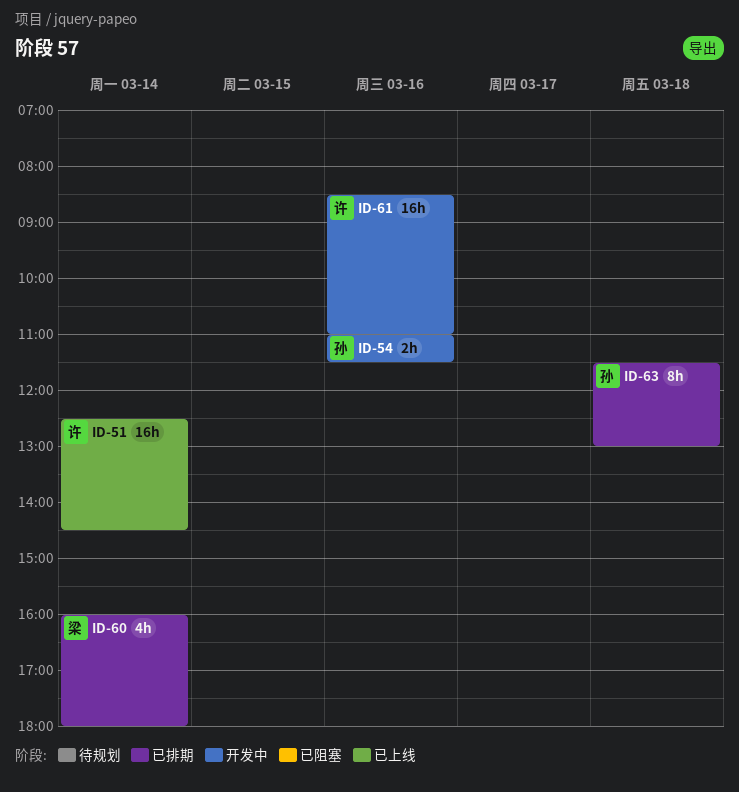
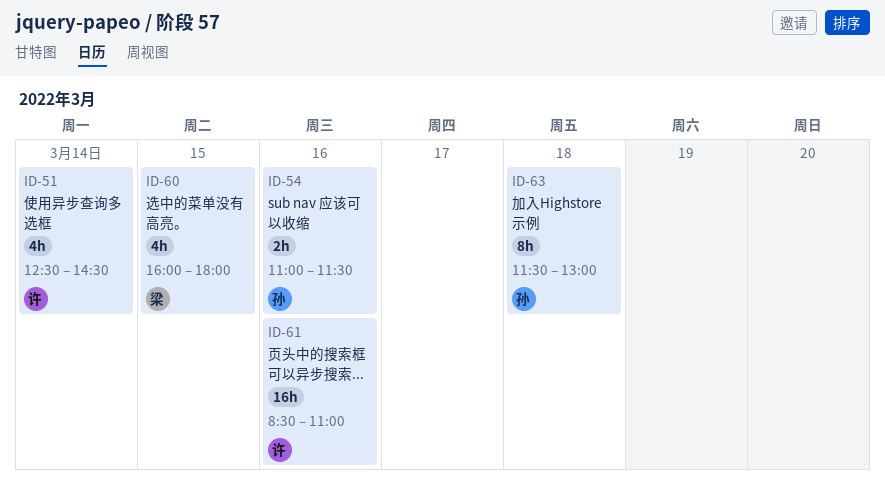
ID-51, estimate: 16h -> 4h
ID-60, day: Mar 14 -> Mar 15

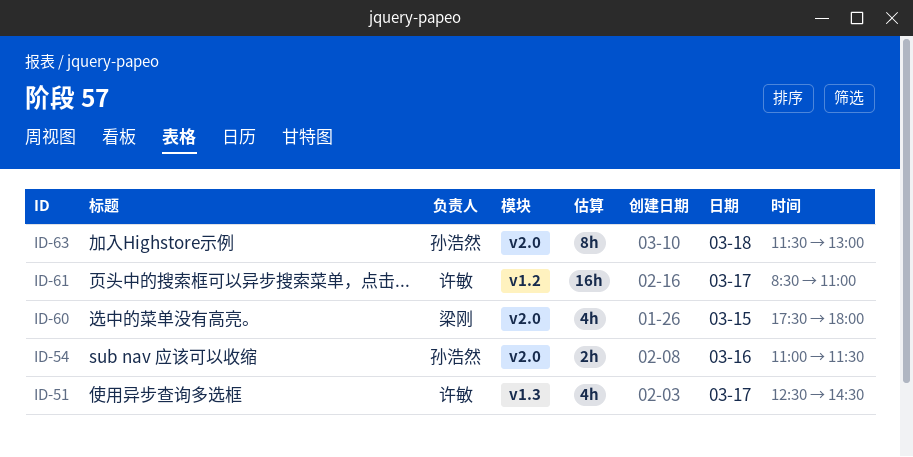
ID-51, day: Mar 14 -> Mar 17
ID-60, begins: 16:00 -> 17:30
ID-61, day: Mar 16 -> Mar 17

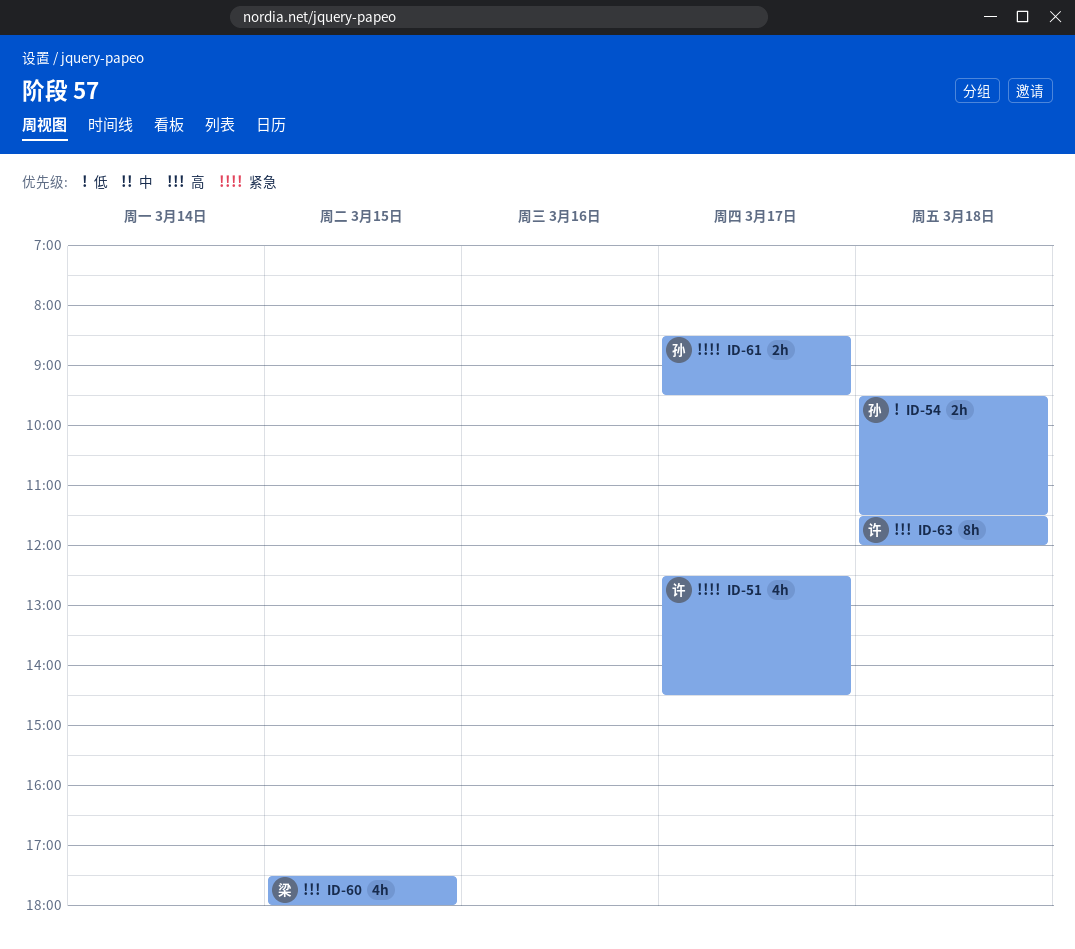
ID-54, day: Mar 16 -> Mar 18
ID-54, begins: 11:00 -> 09:30
ID-61, owner: 许敏 -> 孙浩然
ID-61, estimate: 16h -> 2h
ID-61, ends: 11:00 -> 09:30
ID-63, owner: 孙浩然 -> 许敏
ID-63, ends: 13:00 -> 12:00

